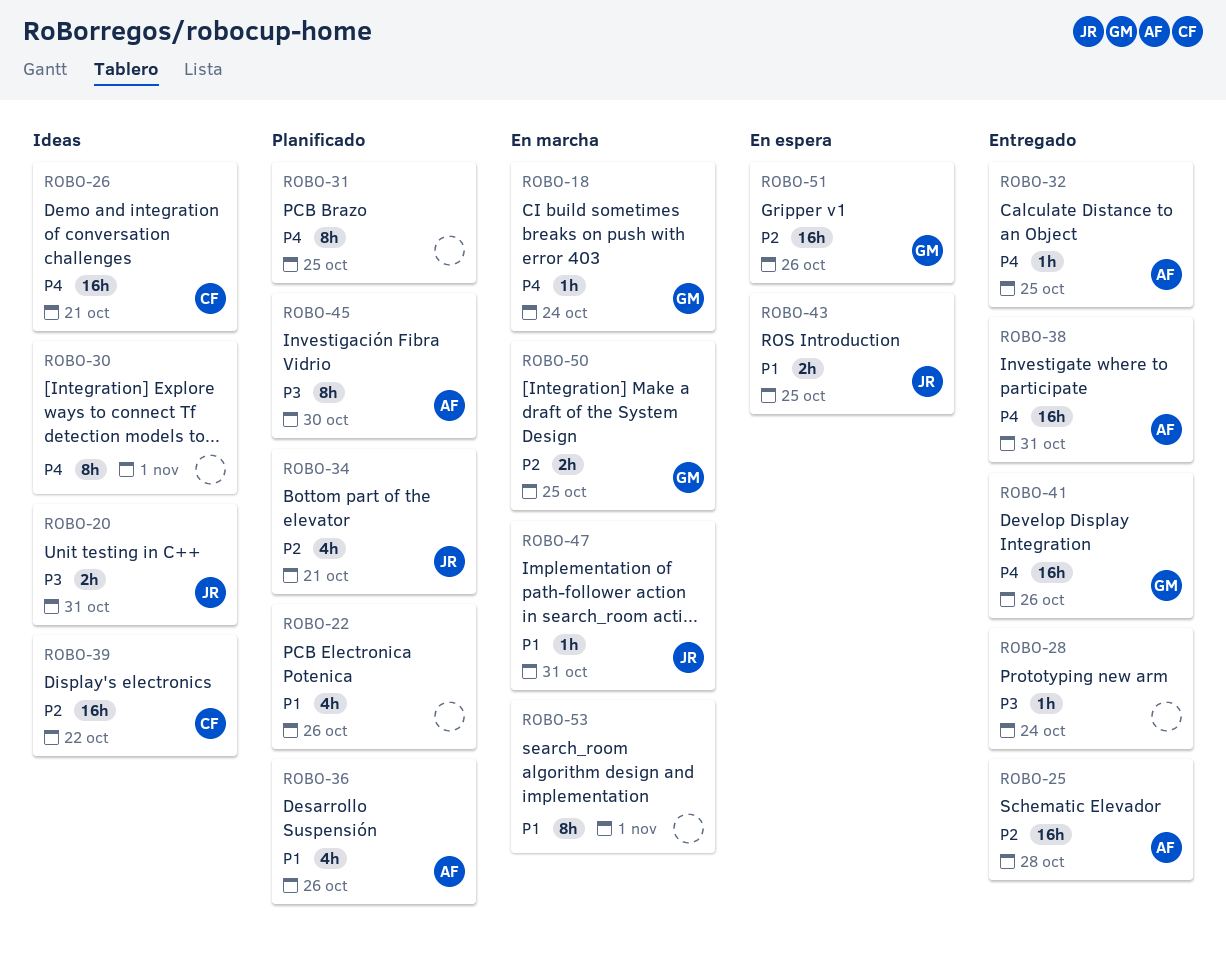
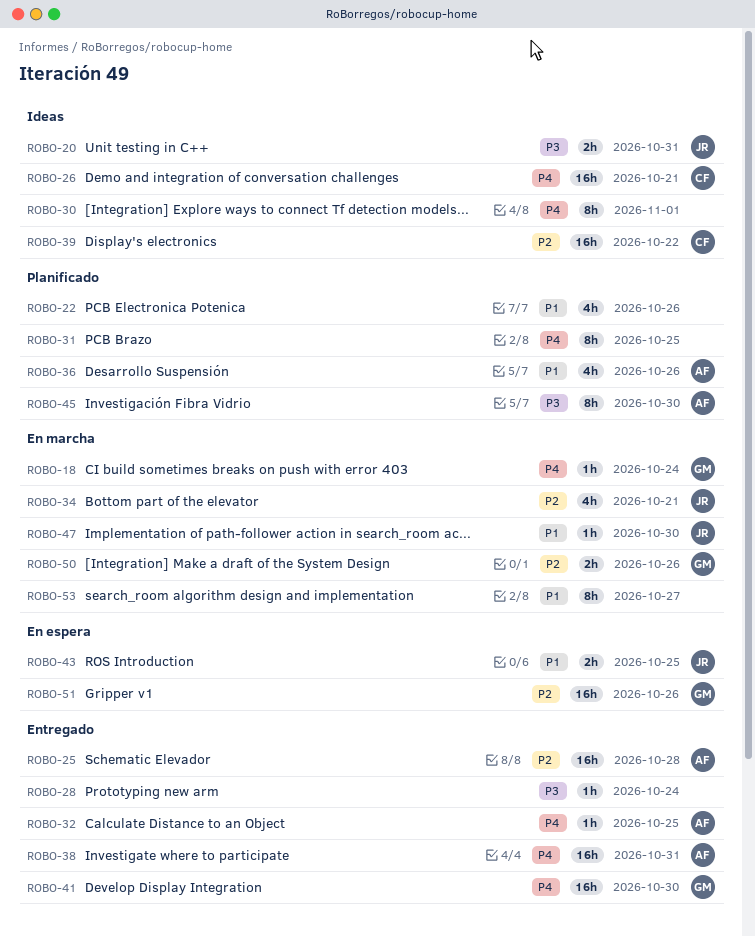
ROBO-34, status: Planificado -> En marcha
ROBO-41, due: Oct 26 -> Oct 30
ROBO-47, due: Oct 31 -> Oct 30
ROBO-50, due: Oct 25 -> Oct 26
ROBO-53, due: Nov 1 -> Oct 27

